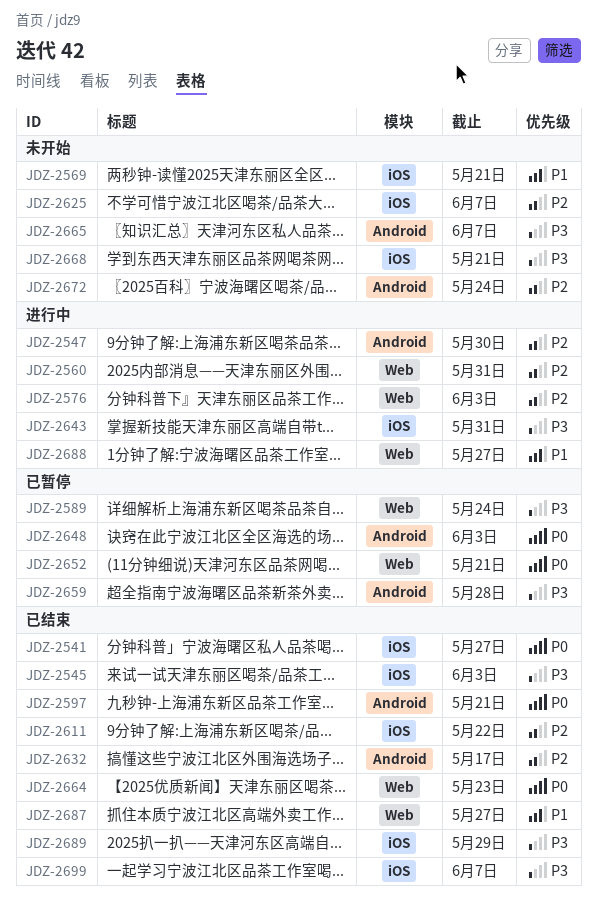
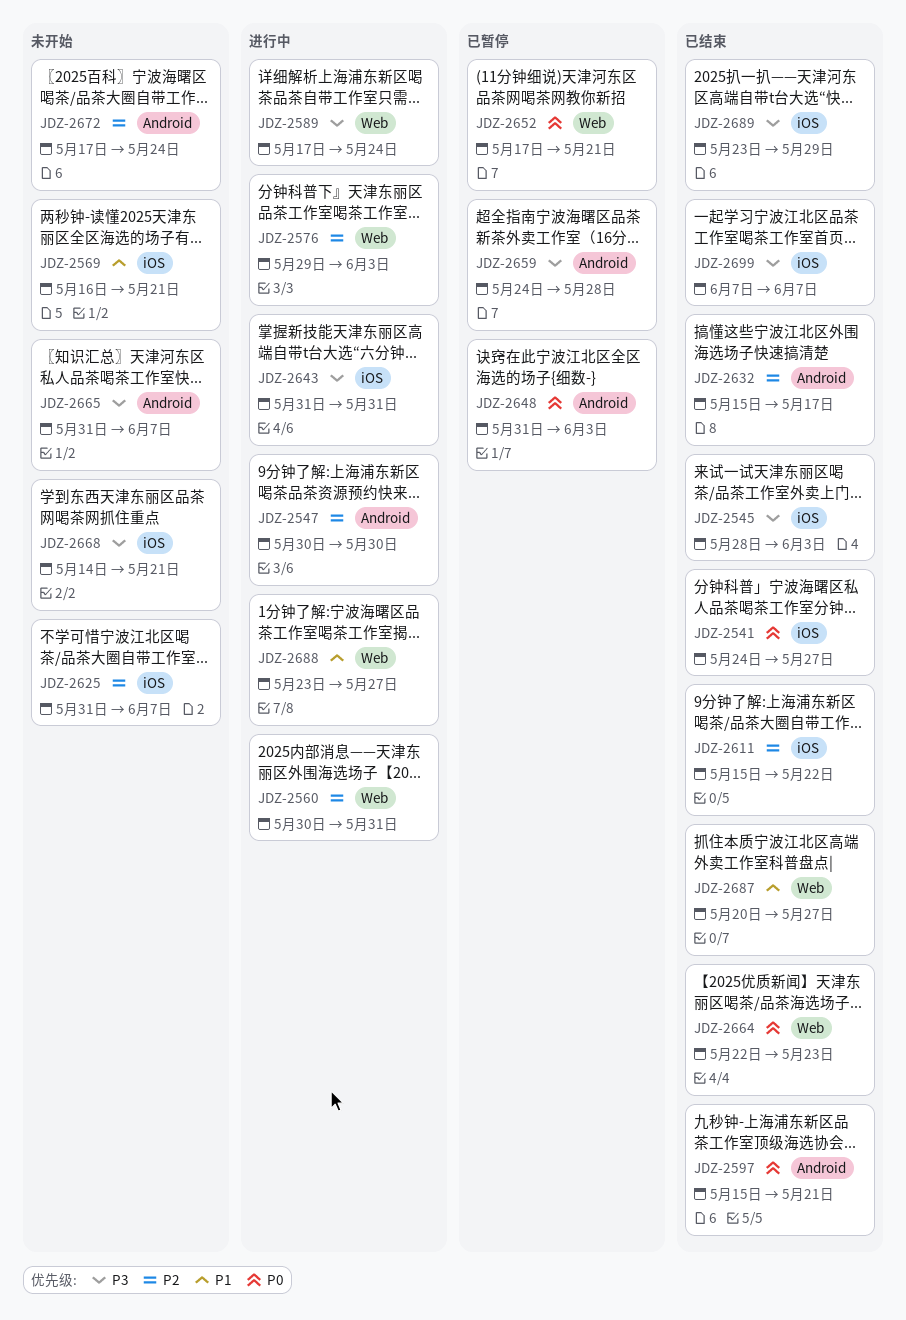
JDZ-2589, status: 已暂停 -> 进行中

